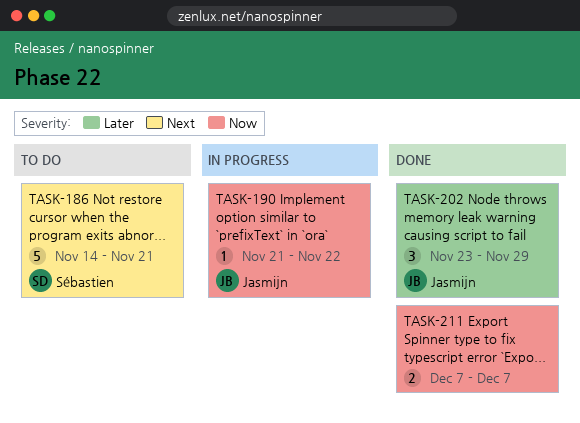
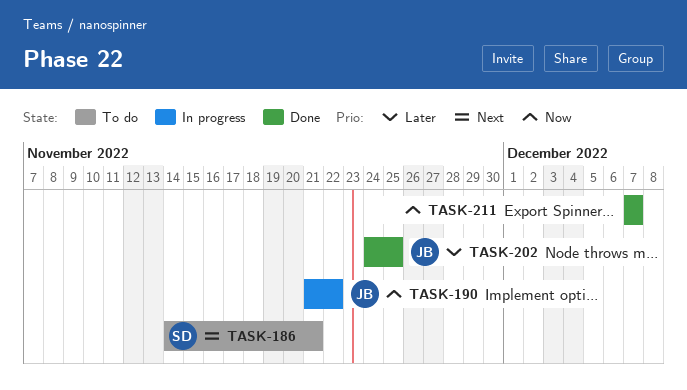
TASK-202, start: Nov 23 -> Nov 24
TASK-202, due: Nov 29 -> Nov 25

